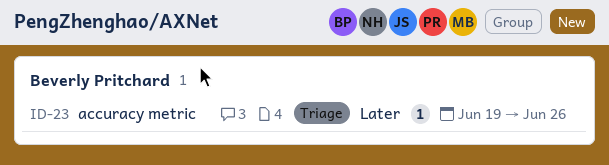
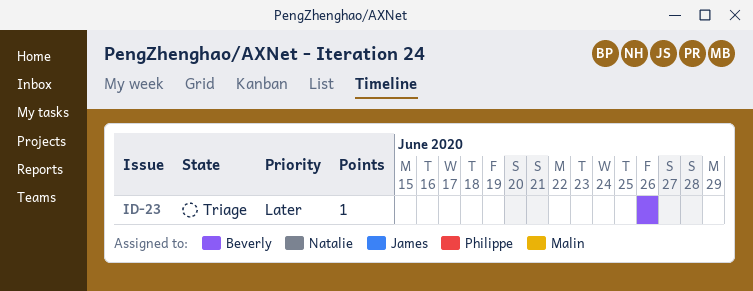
ID-23, start: Jun 19 -> Jun 26

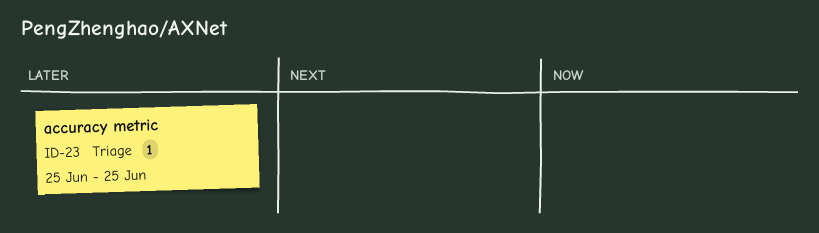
ID-23, start: Jun 26 -> Jun 25
ID-23, due: Jun 26 -> Jun 25

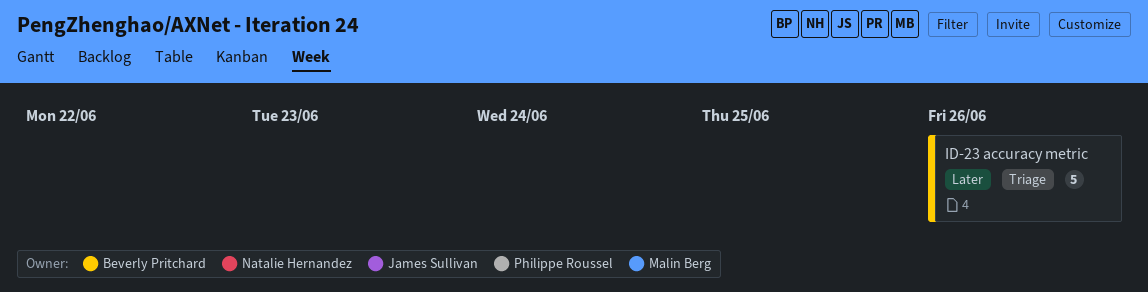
ID-23, estimate: 1 -> 5
ID-23, due: Jun 25 -> Jun 26

